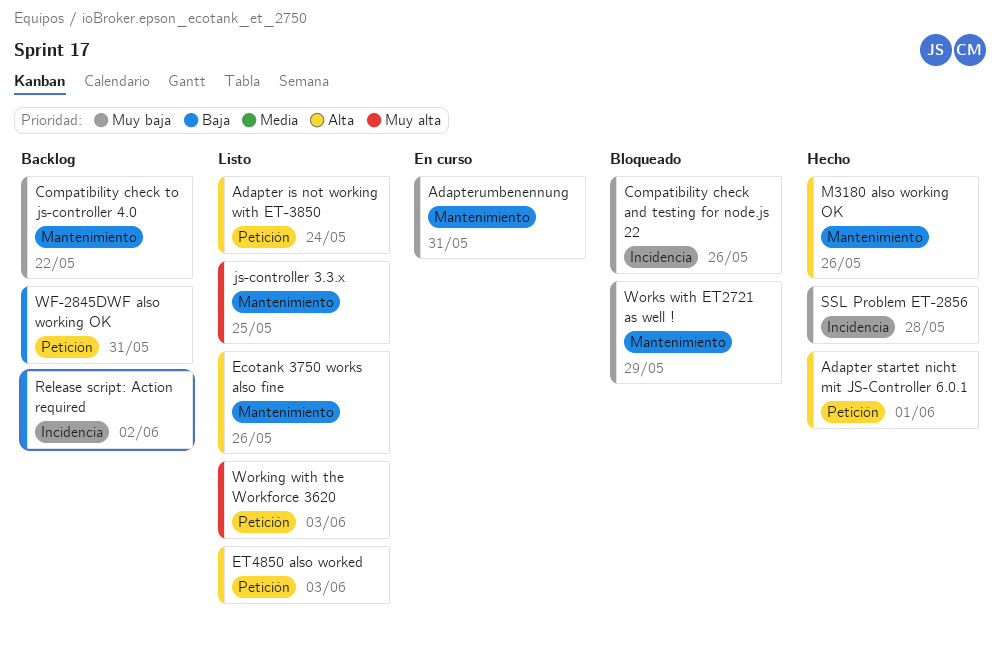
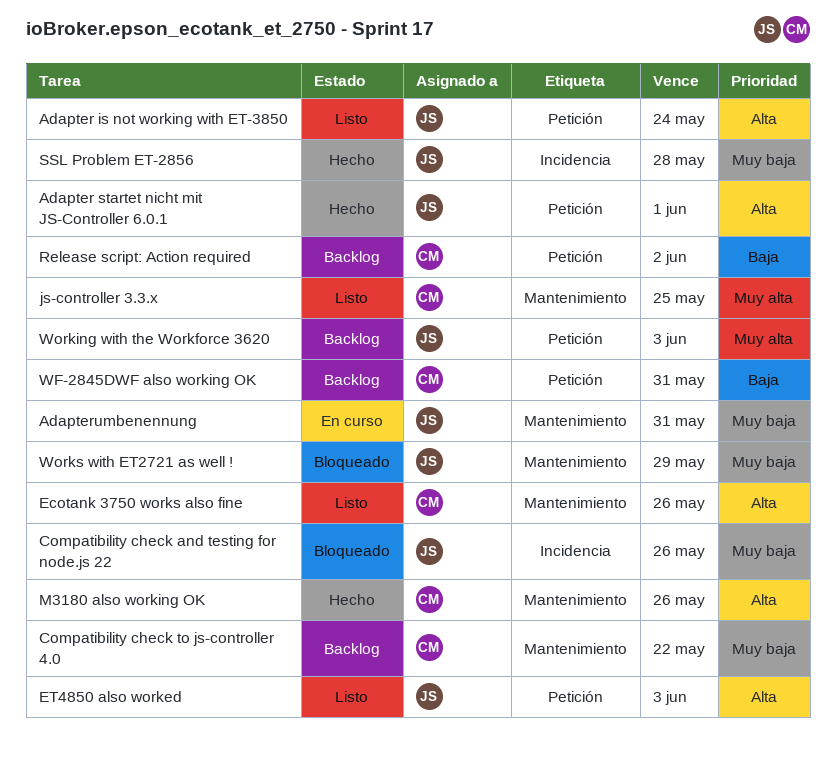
Release script: Action required, label: Incidencia -> Petición
Working with the Workforce 3620, status: Listo -> Backlog

